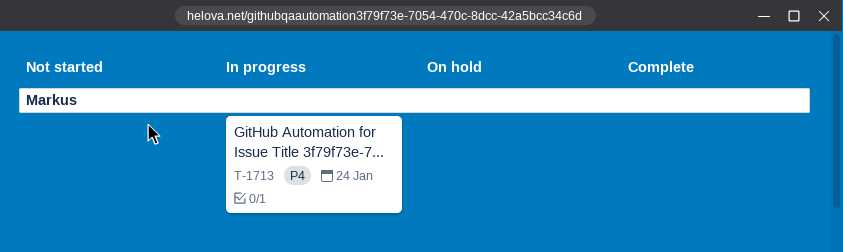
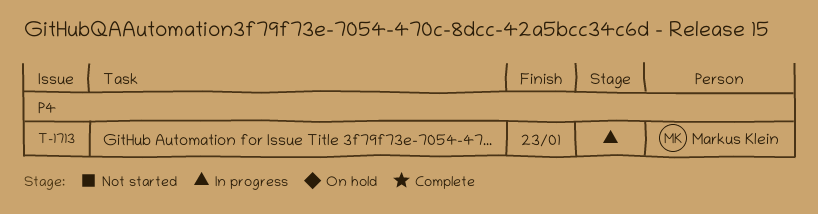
T-1713, due: Jan 24 -> Jan 23

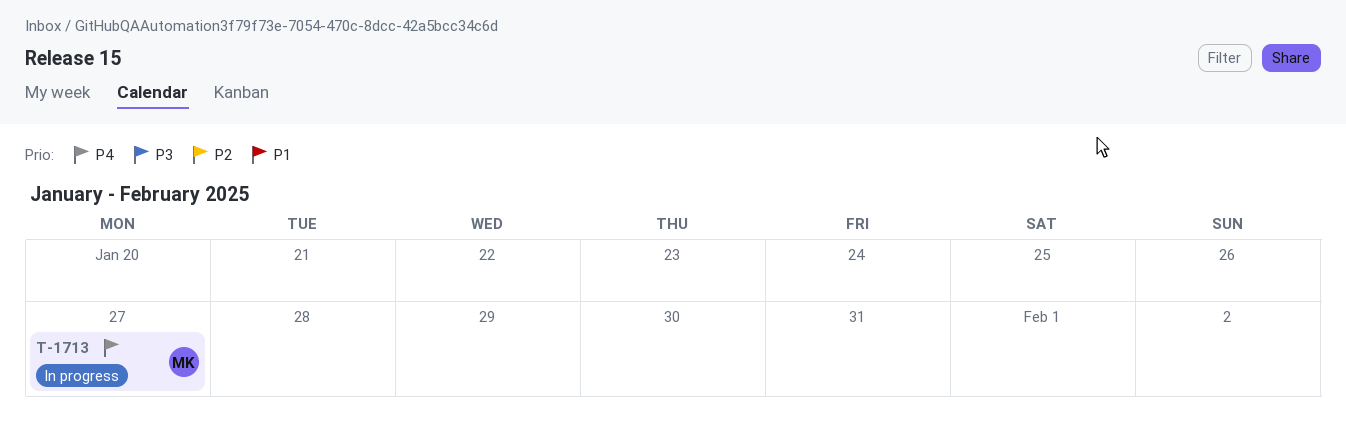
T-1713, due: Jan 23 -> Jan 27

